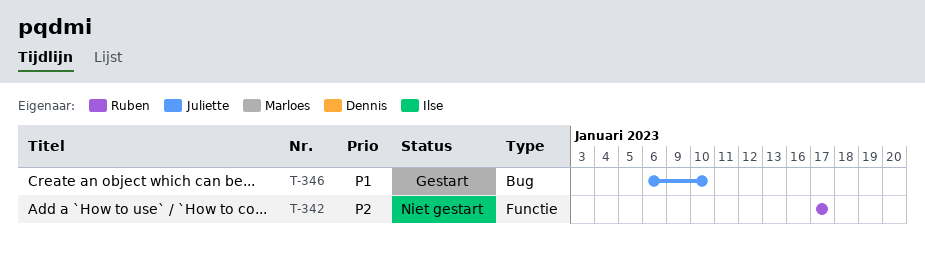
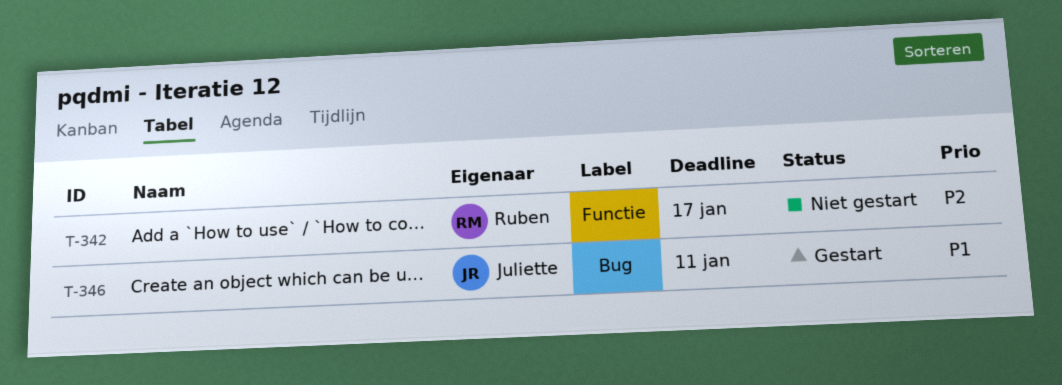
T-346, due: Jan 10 -> Jan 11

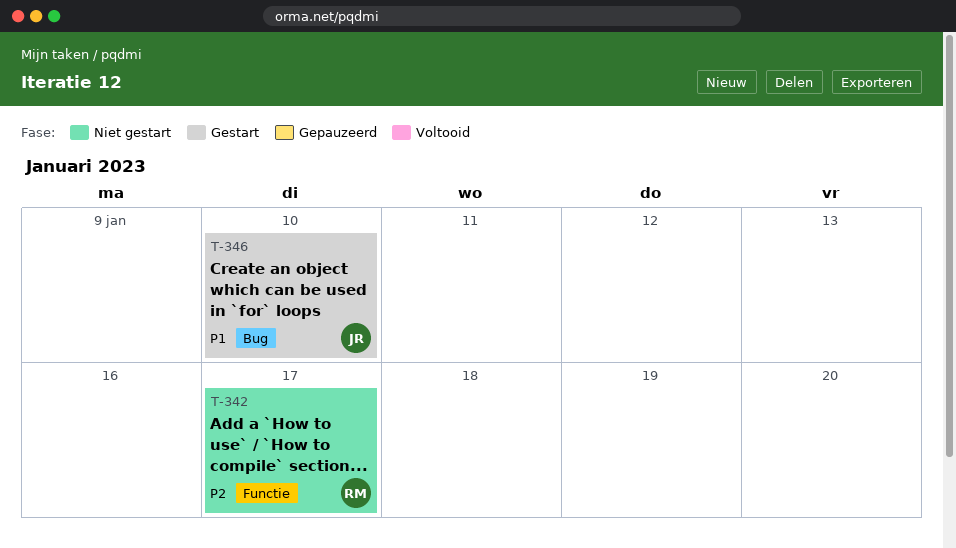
T-346, due: Jan 11 -> Jan 10

